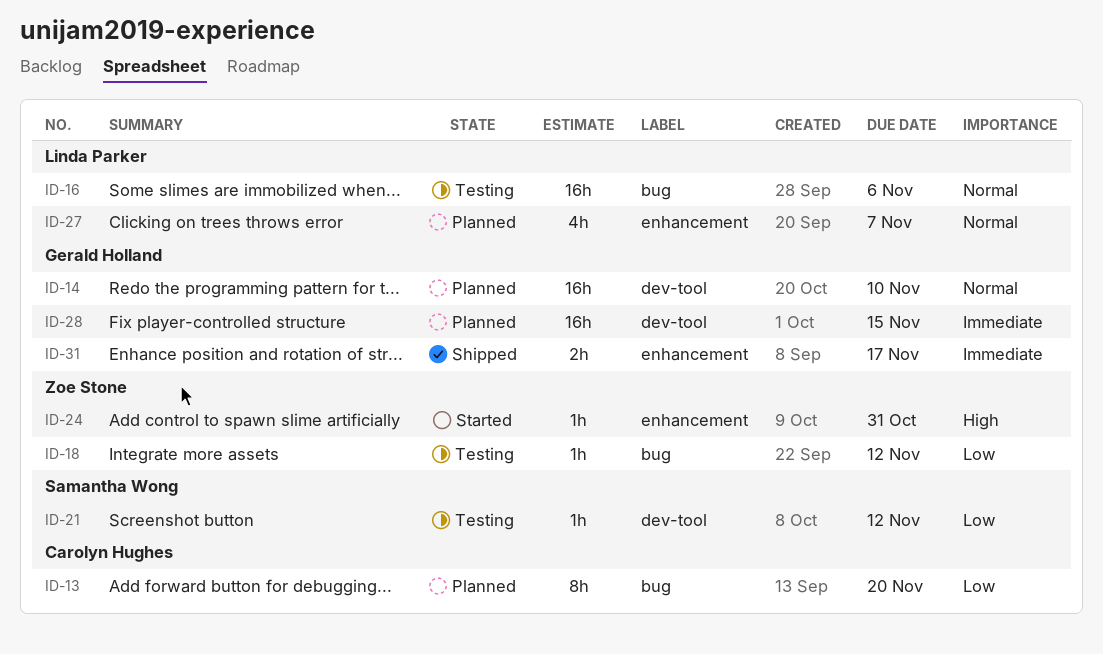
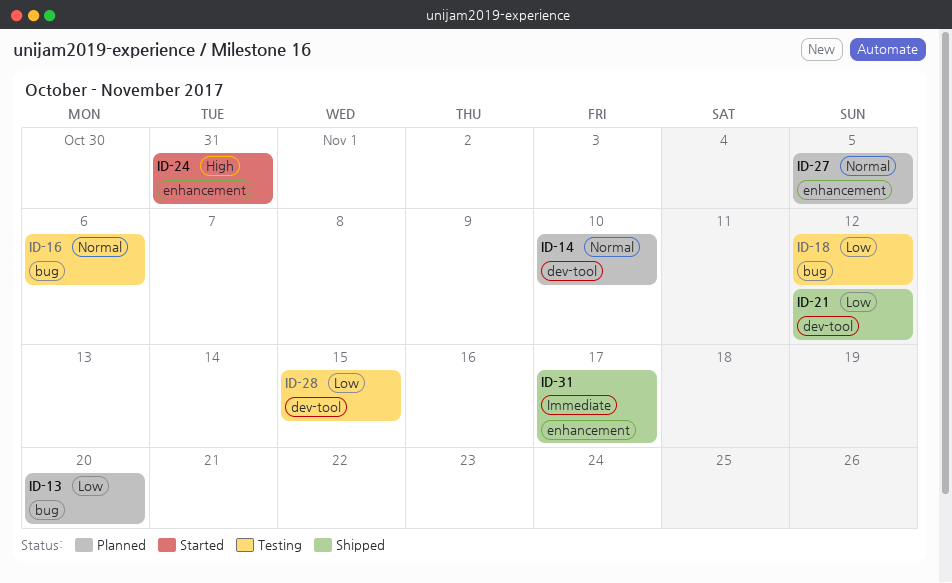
ID-21, status: Testing -> Shipped
ID-27, due: Nov 7 -> Nov 5
ID-28, status: Planned -> Testing
ID-28, priority: Immediate -> Low

